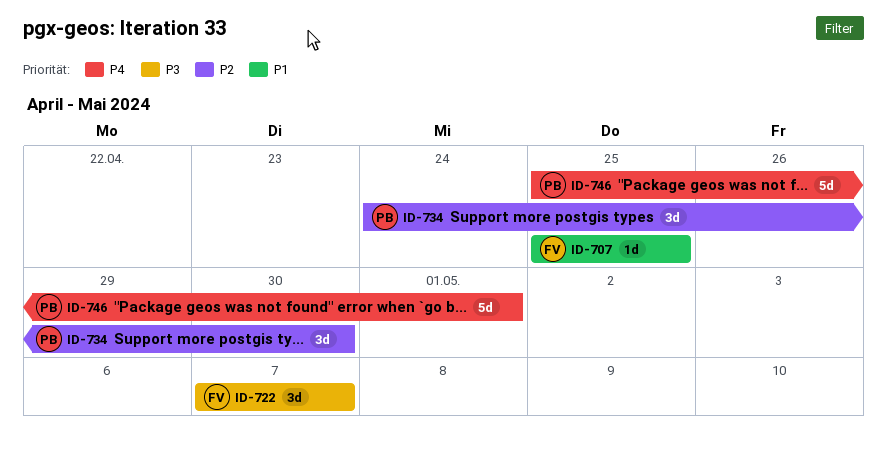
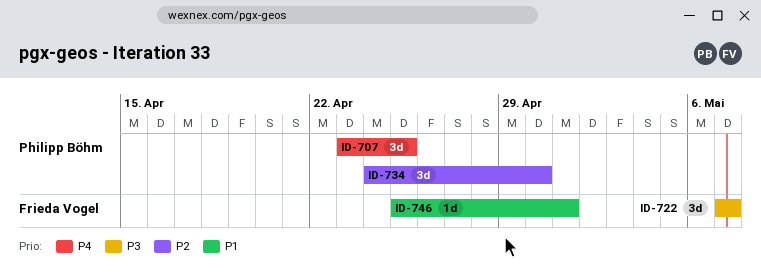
ID-707, owner: Frieda Vogel -> Philipp Böhm
ID-707, priority: P1 -> P4
ID-707, estimate: 1d -> 3d
ID-707, start: Apr 25 -> Apr 23
ID-746, owner: Philipp Böhm -> Frieda Vogel
ID-746, priority: P4 -> P1
ID-746, estimate: 5d -> 1d

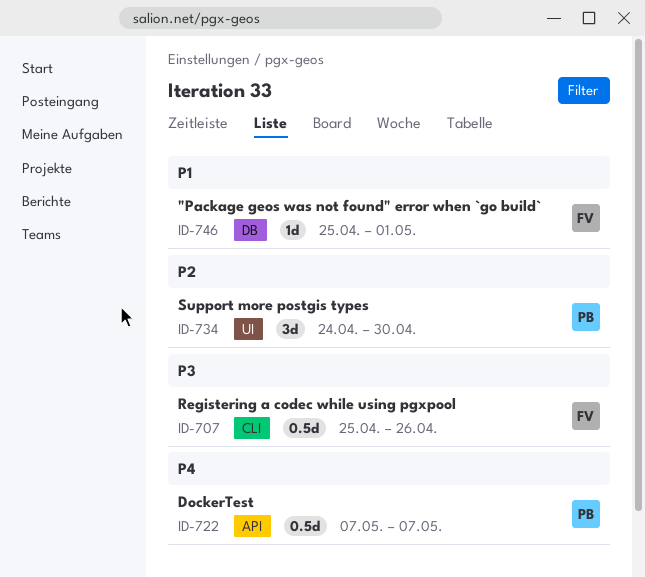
ID-707, owner: Philipp Böhm -> Frieda Vogel
ID-707, priority: P4 -> P3
ID-707, estimate: 3d -> 0.5d
ID-707, start: Apr 23 -> Apr 25
ID-707, due: Apr 25 -> Apr 26
ID-722, owner: Frieda Vogel -> Philipp Böhm
ID-722, priority: P3 -> P4
ID-722, estimate: 3d -> 0.5d

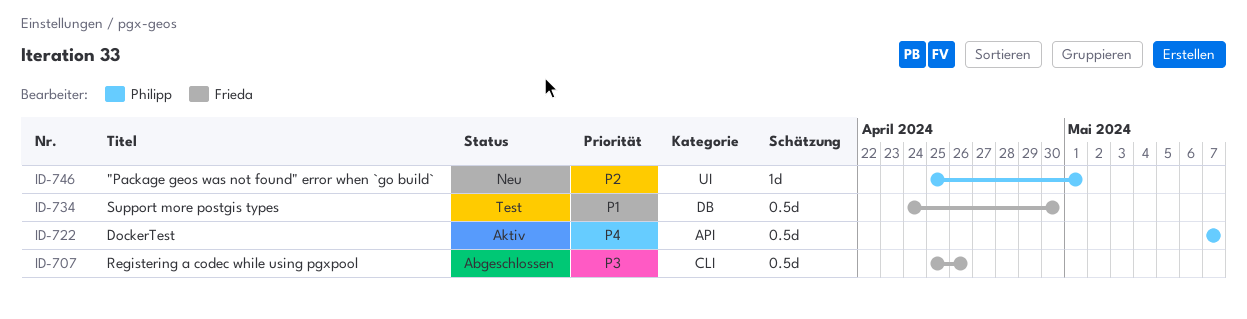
ID-734, owner: Philipp -> Frieda
ID-734, priority: P2 -> P1
ID-734, label: UI -> DB
ID-734, estimate: 3d -> 0.5d
ID-746, owner: Frieda -> Philipp
ID-746, priority: P1 -> P2
ID-746, label: DB -> UI

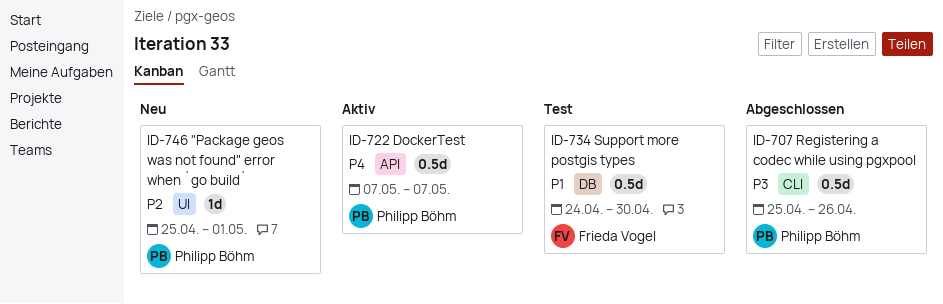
ID-707, owner: Frieda Vogel -> Philipp Böhm

